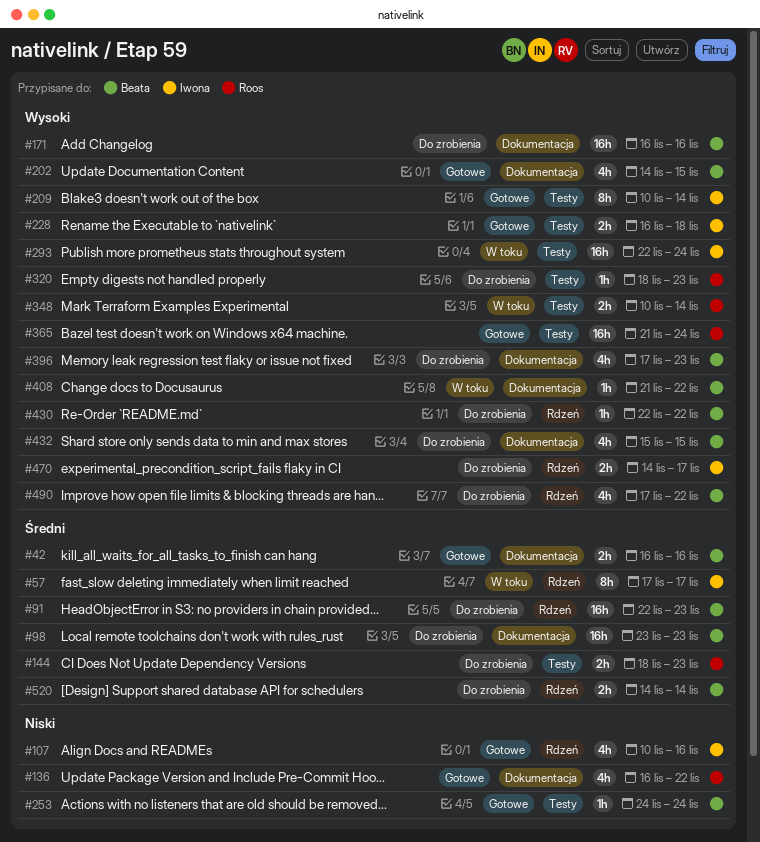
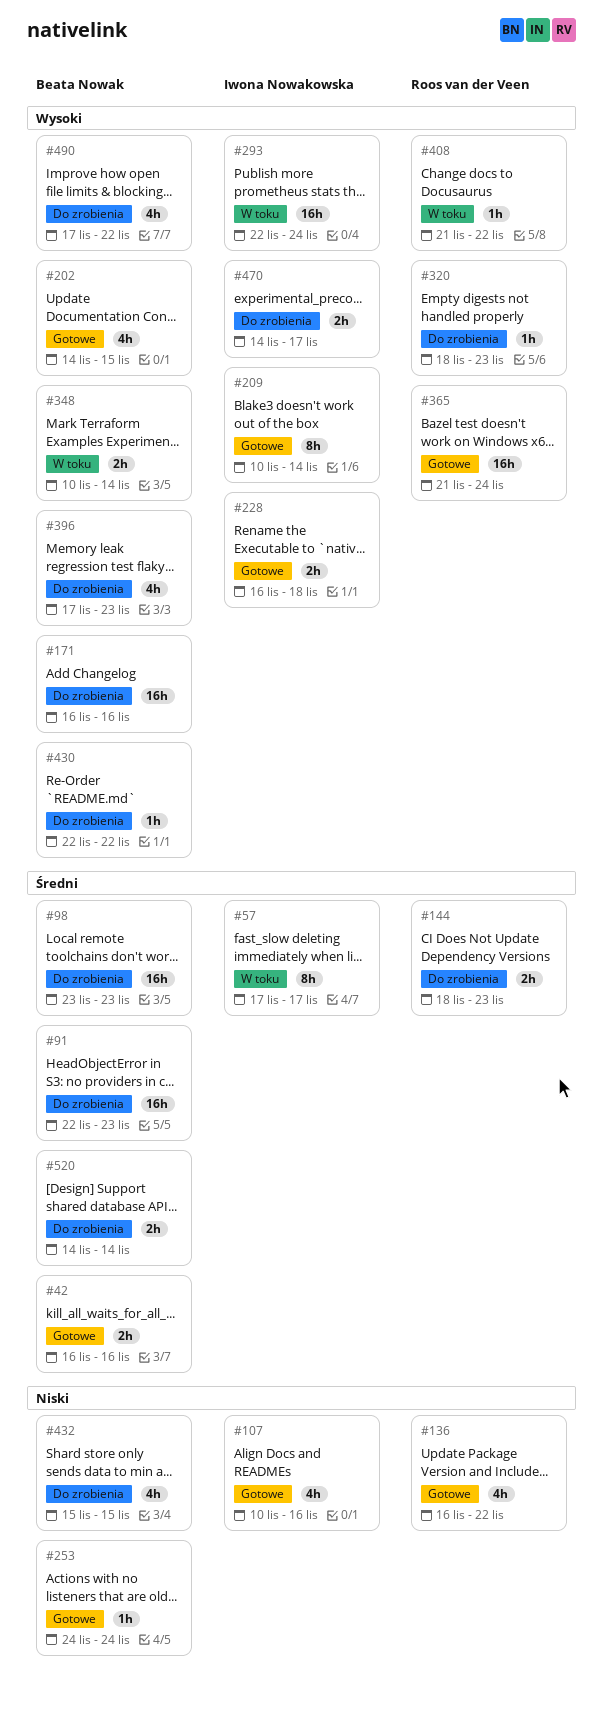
#348, owner: Roos van der Veen -> Beata Nowak
#408, owner: Beata Nowak -> Roos van der Veen
#432, priority: Wysoki -> Niski

